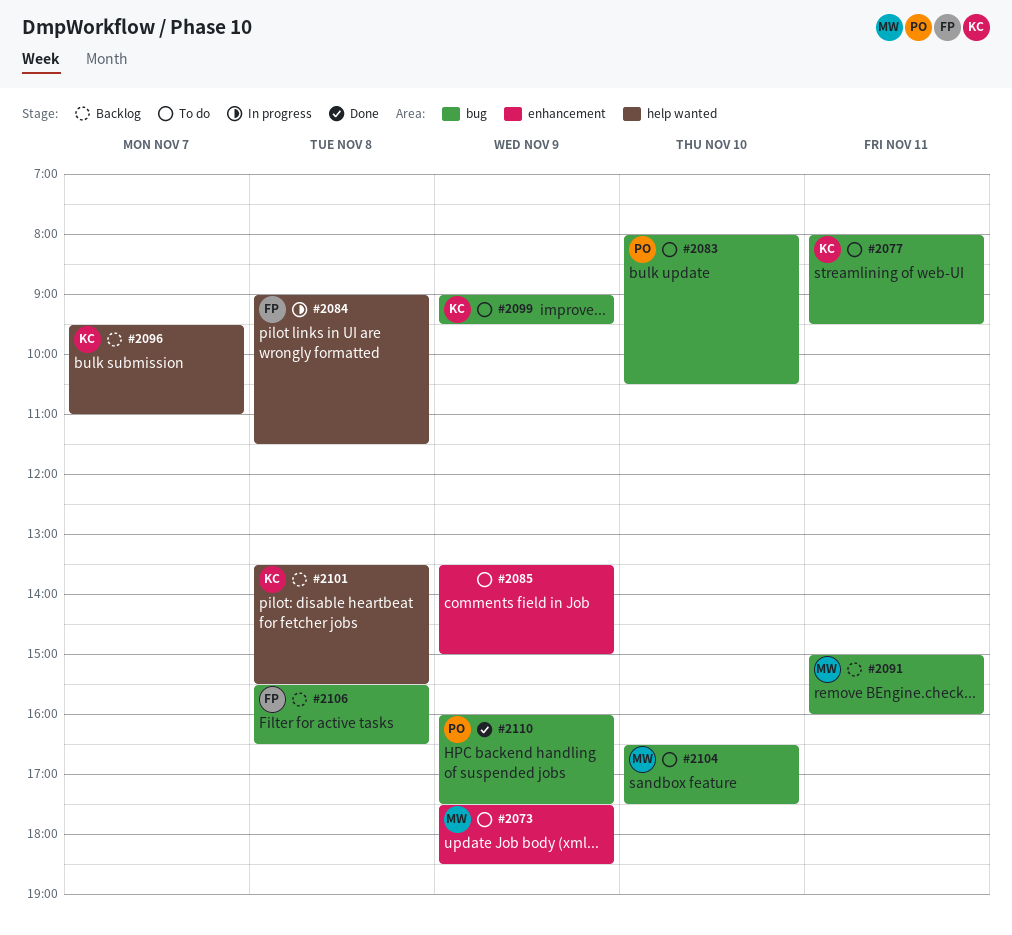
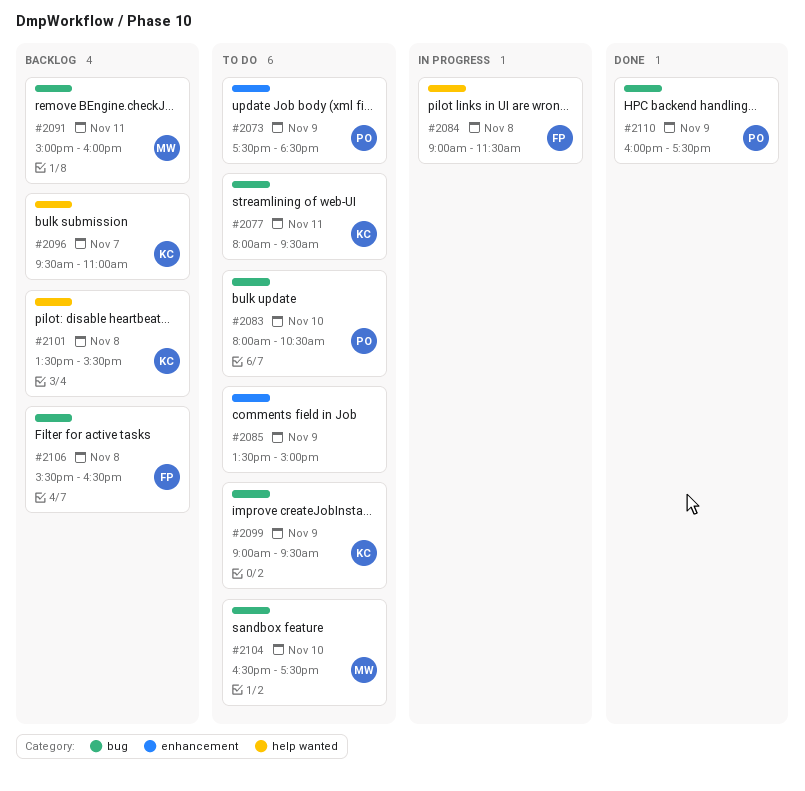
#2073, owner: MW -> PO

